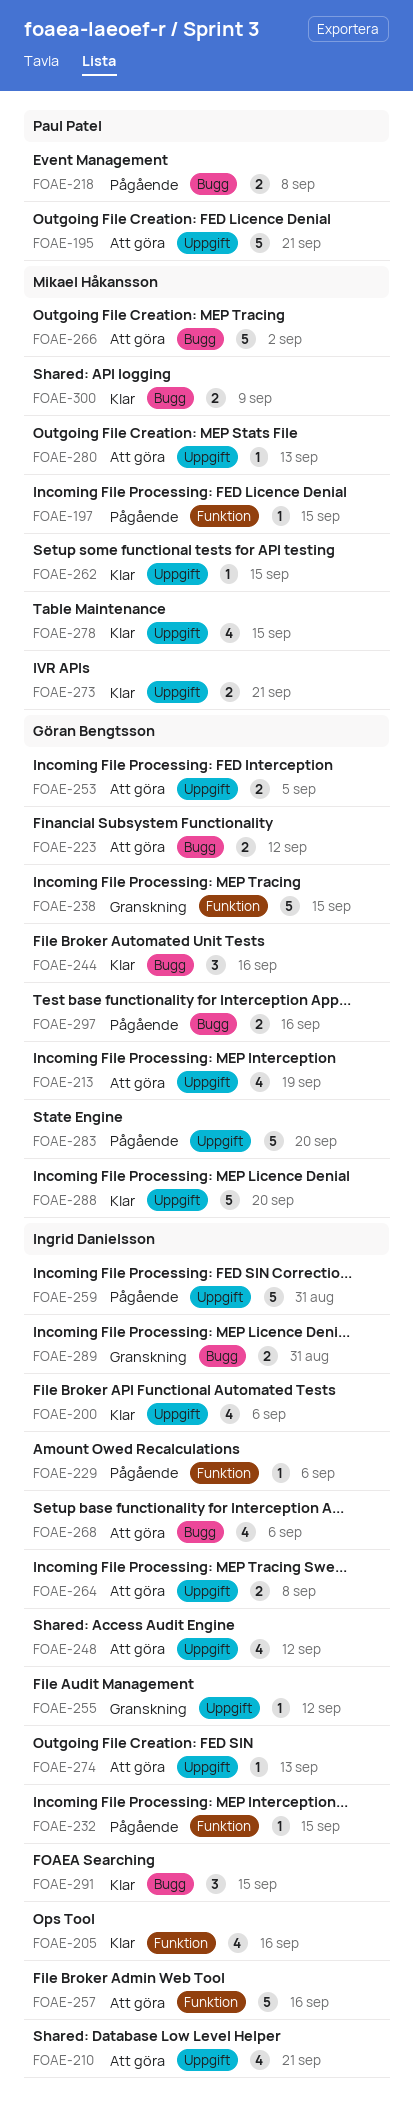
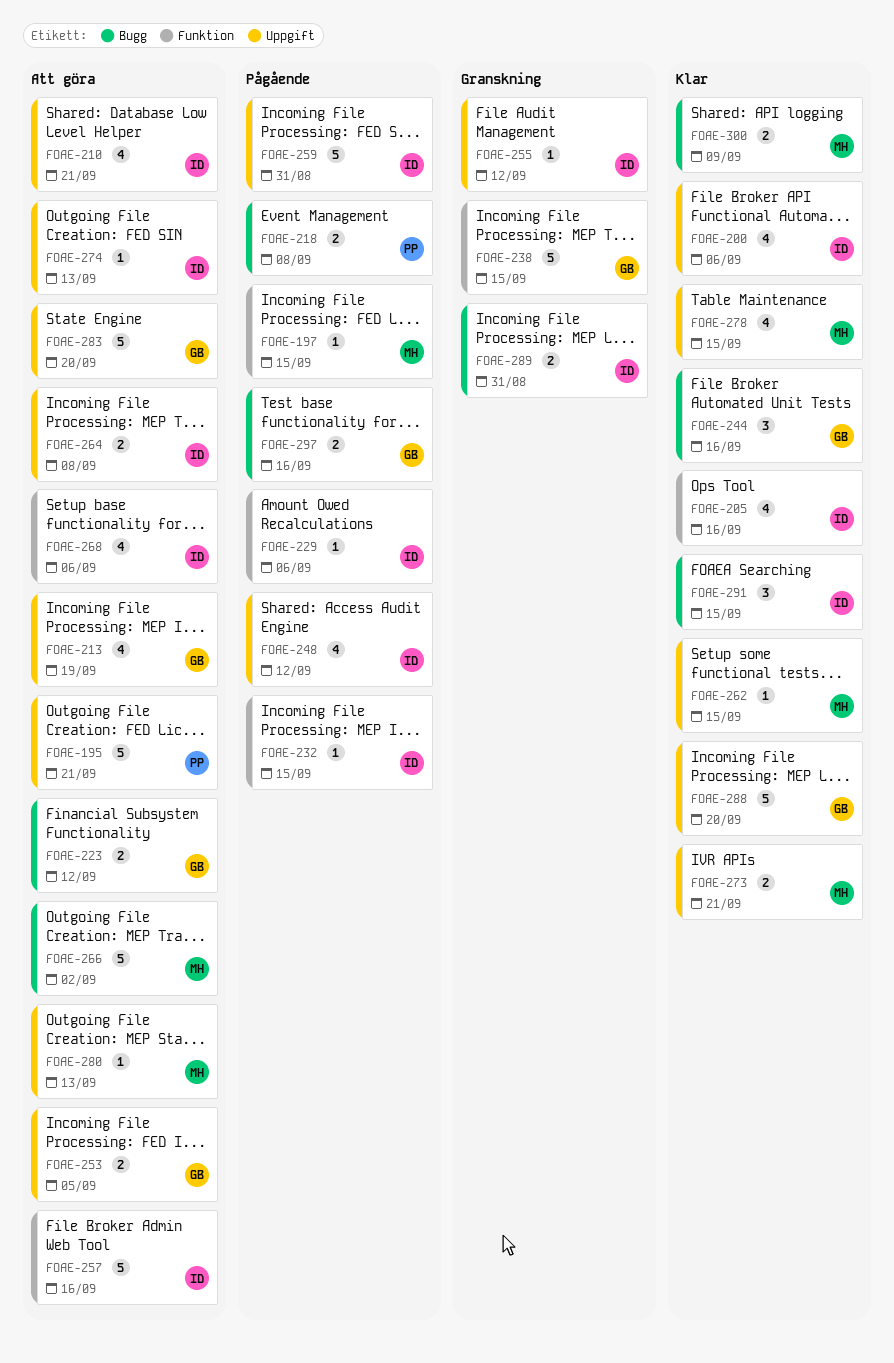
FOAE-248, status: Att göra -> Pågående
FOAE-268, label: Bugg -> Funktion
FOAE-283, status: Pågående -> Att göra

